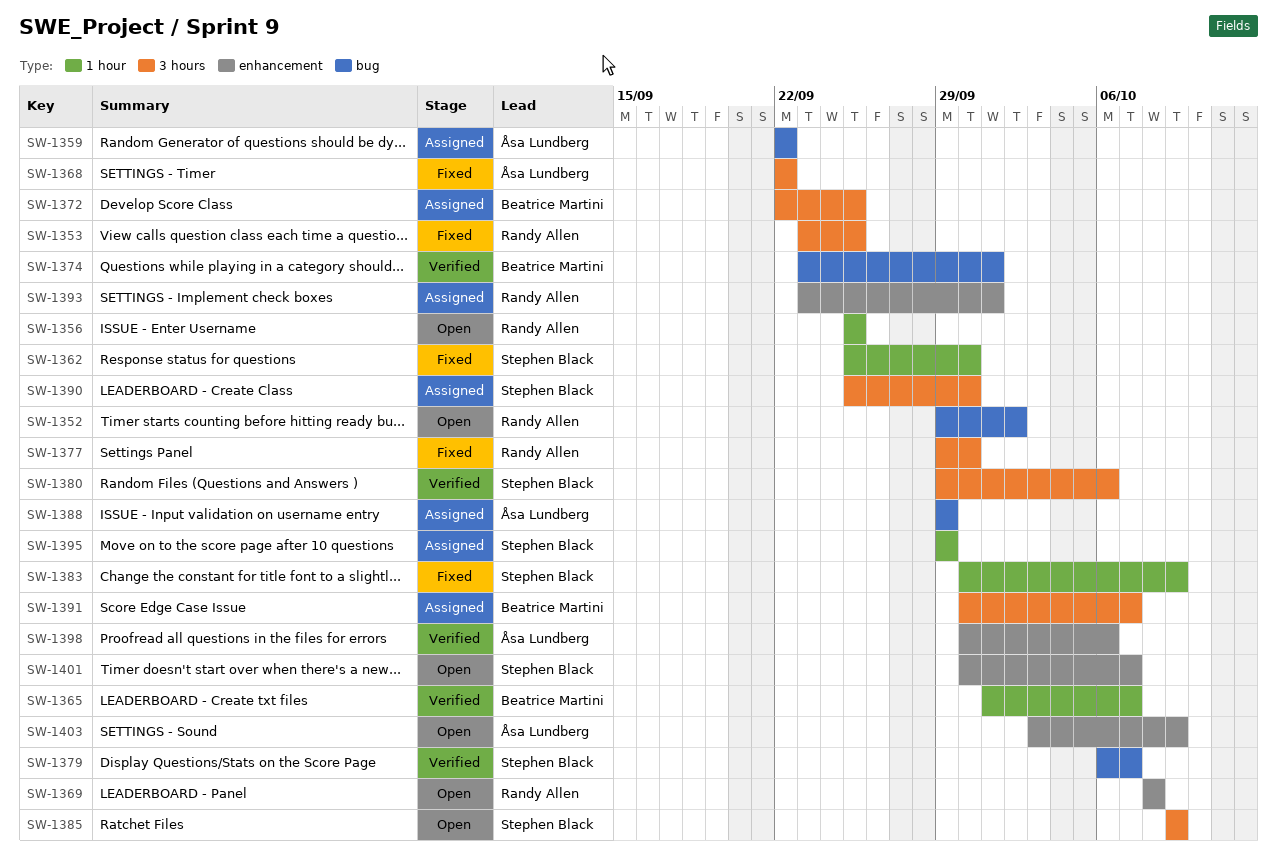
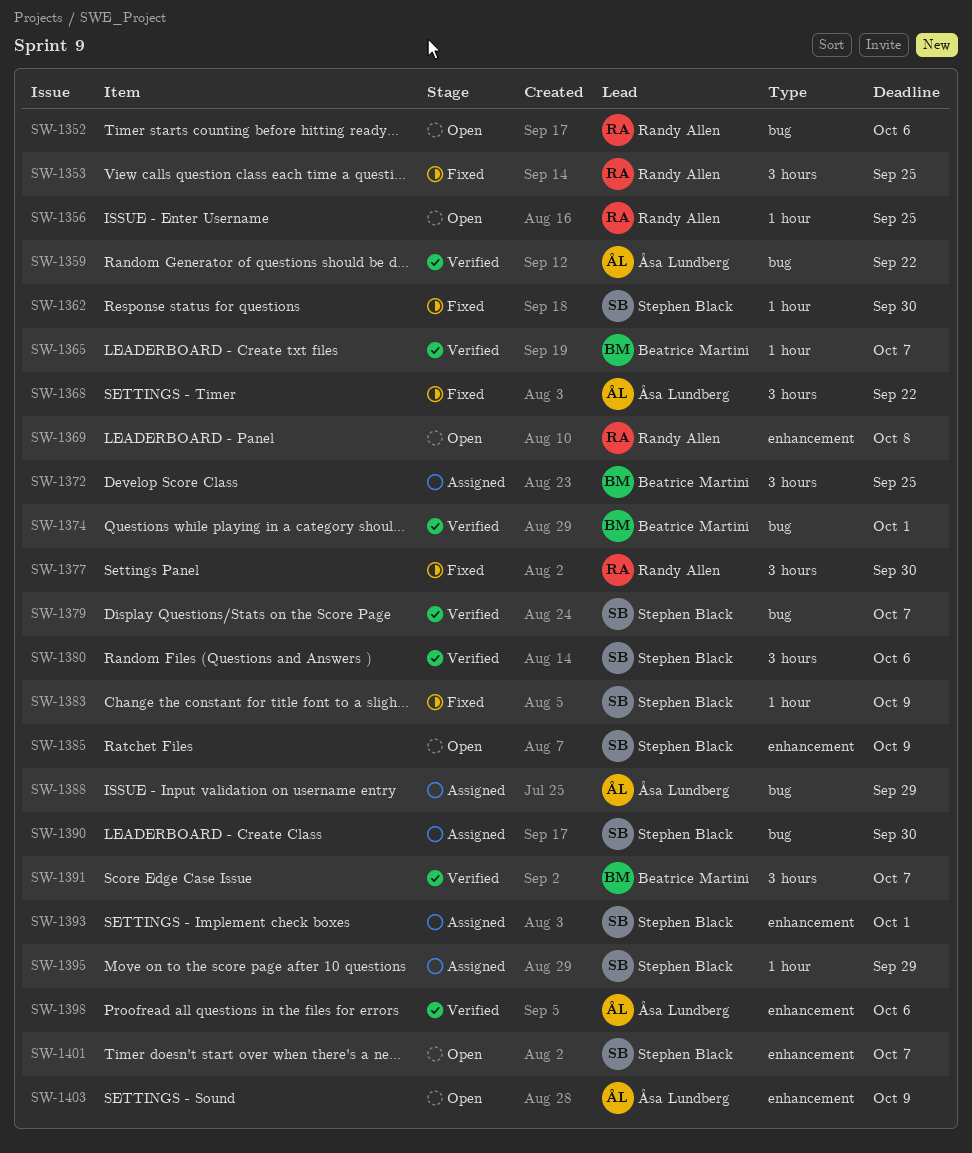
SW-1352, due: Oct 2 -> Oct 6
SW-1359, status: Assigned -> Verified
SW-1385, label: 3 hours -> enhancement
SW-1390, label: 3 hours -> bug
SW-1391, status: Assigned -> Verified
SW-1393, owner: Randy Allen -> Stephen Black

